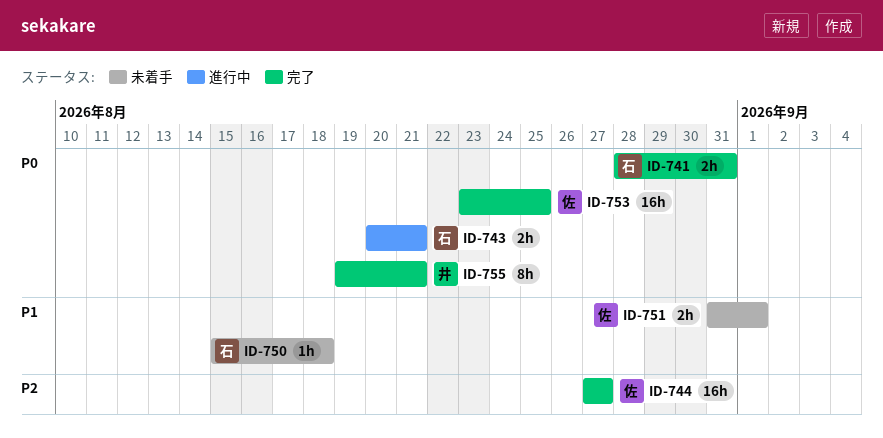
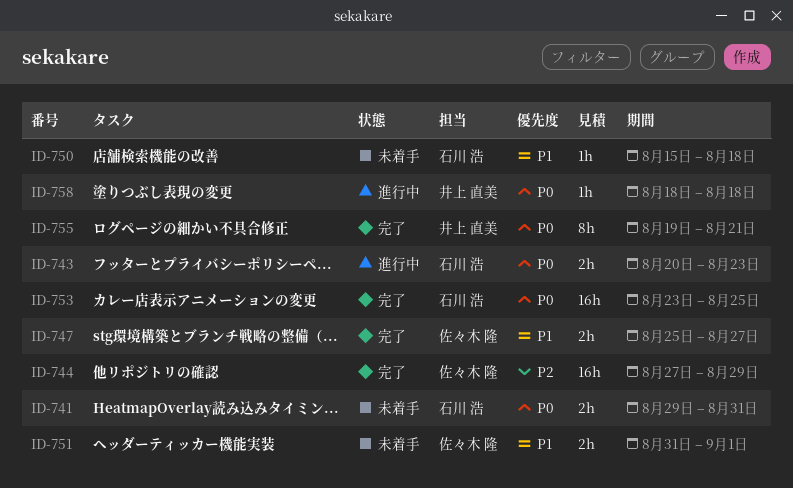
ID-741, status: 完了 -> 未着手
ID-741, start: Aug 28 -> Aug 29
ID-743, due: Aug 21 -> Aug 23
ID-744, due: Aug 27 -> Aug 29
ID-747: none -> present
ID-753, owner: 佐々木 隆 -> 石川 浩
ID-758: none -> present

